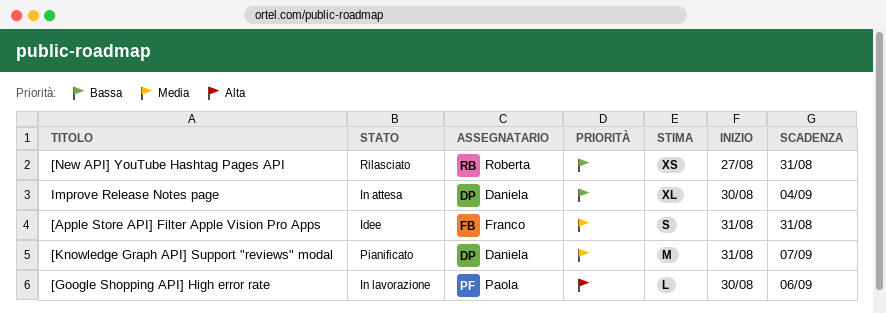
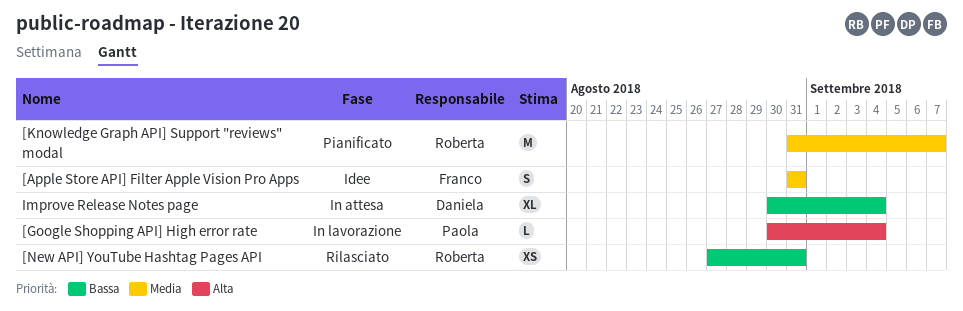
[Google Shopping API] High error rate, due: Sep 6 -> Sep 4
[Knowledge Graph API] Support "reviews" modal, owner: Daniela -> Roberta

